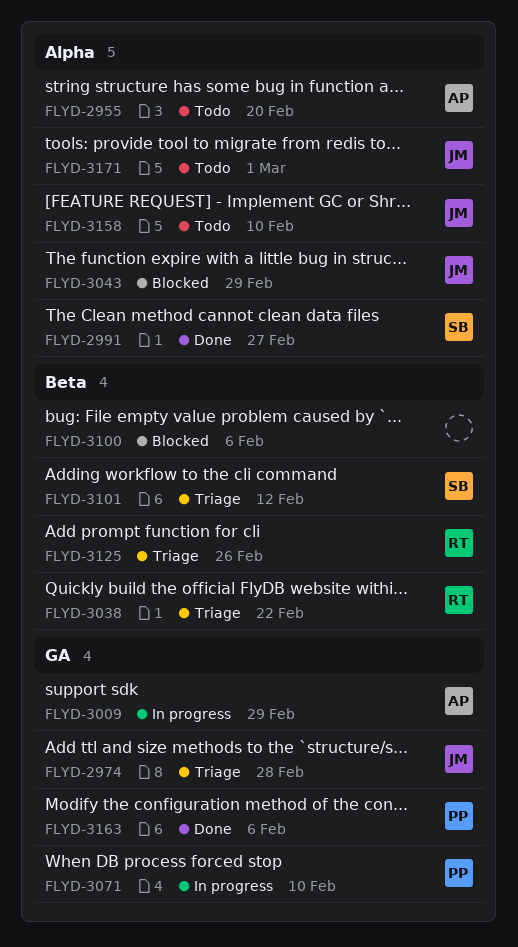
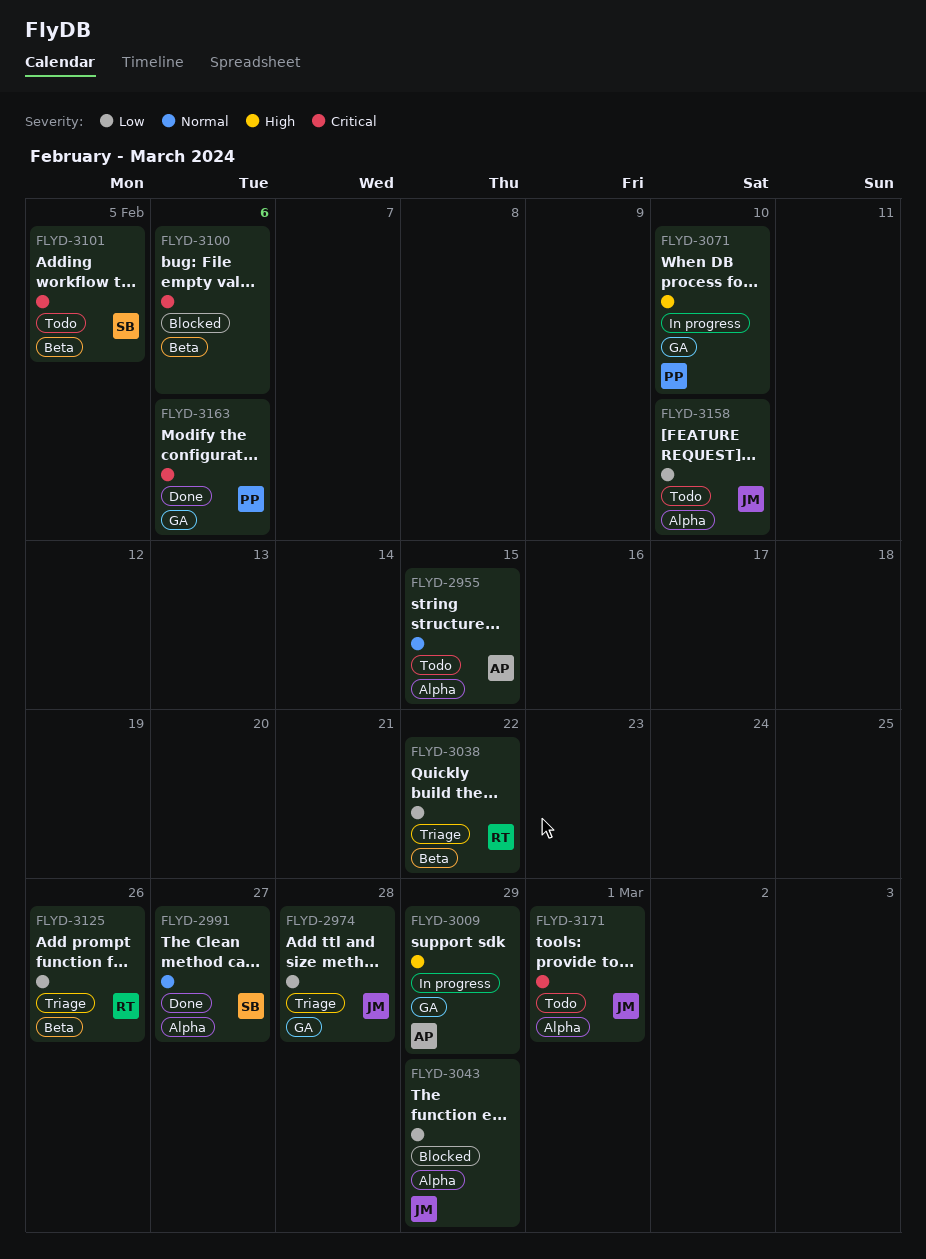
FLYD-2955, due: Feb 20 -> Feb 15
FLYD-3101, status: Triage -> Todo
FLYD-3101, due: Feb 12 -> Feb 5

